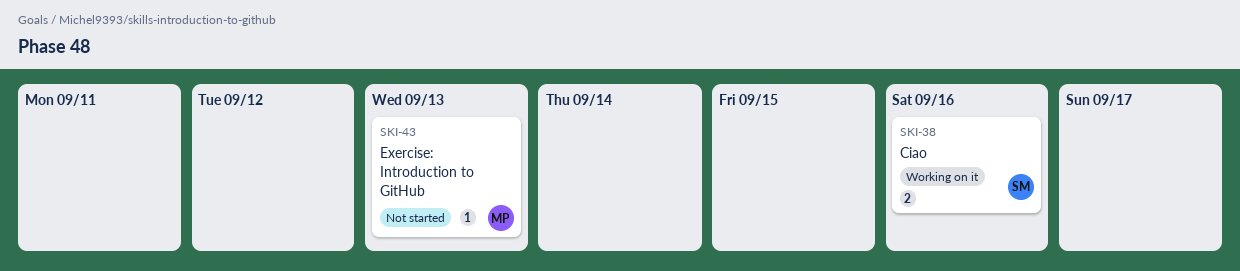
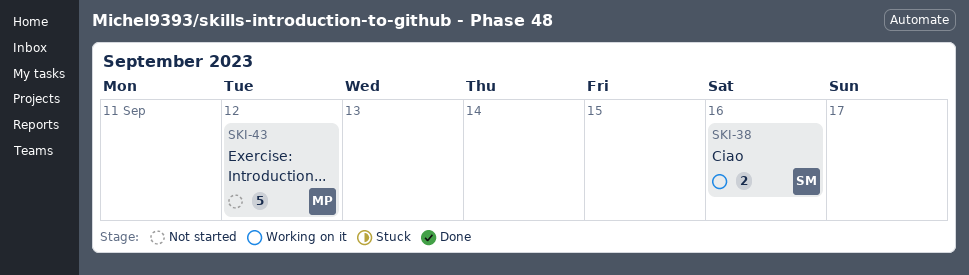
SKI-43, estimate: 1 -> 5
SKI-43, due: Sep 13 -> Sep 12

